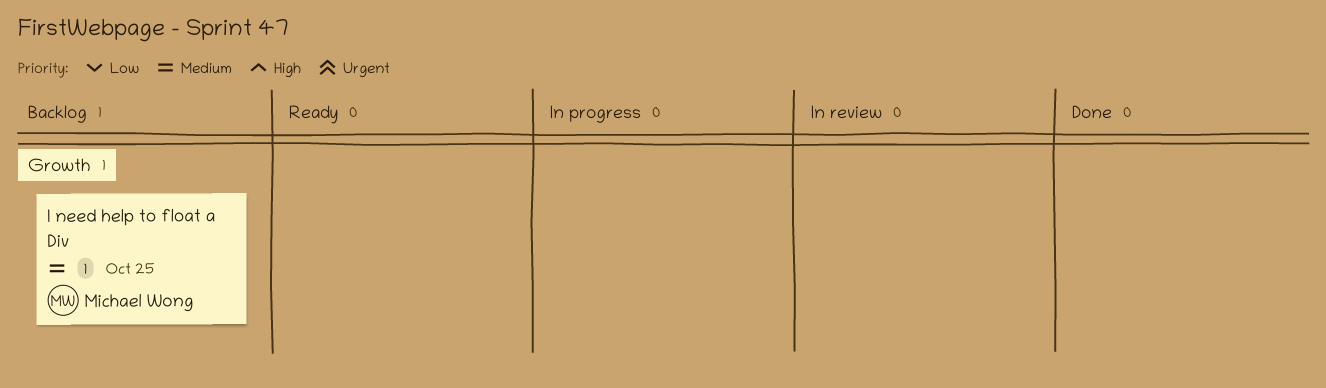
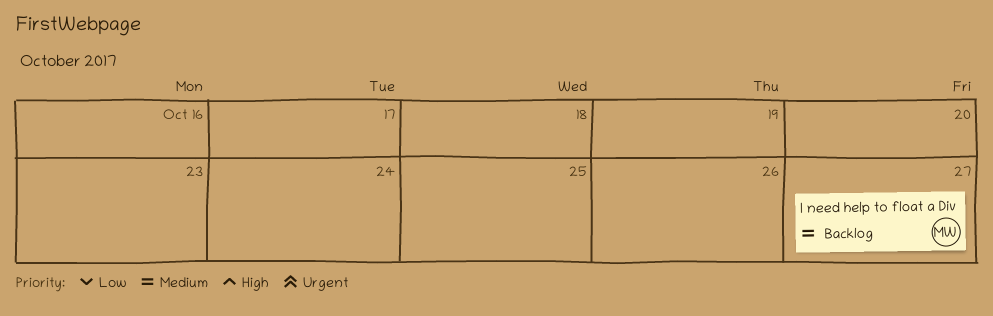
I need help to float a Div, due: Oct 25 -> Oct 27

